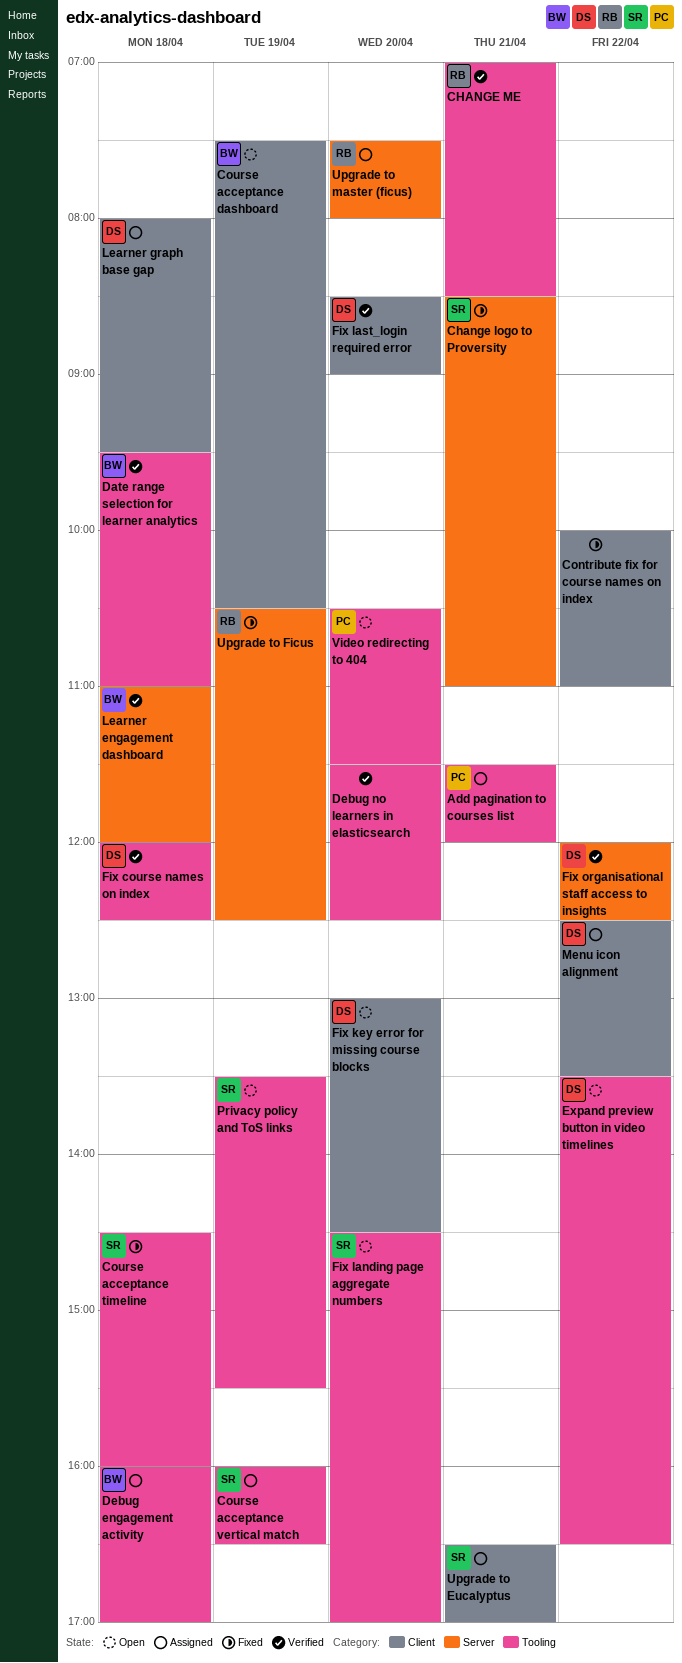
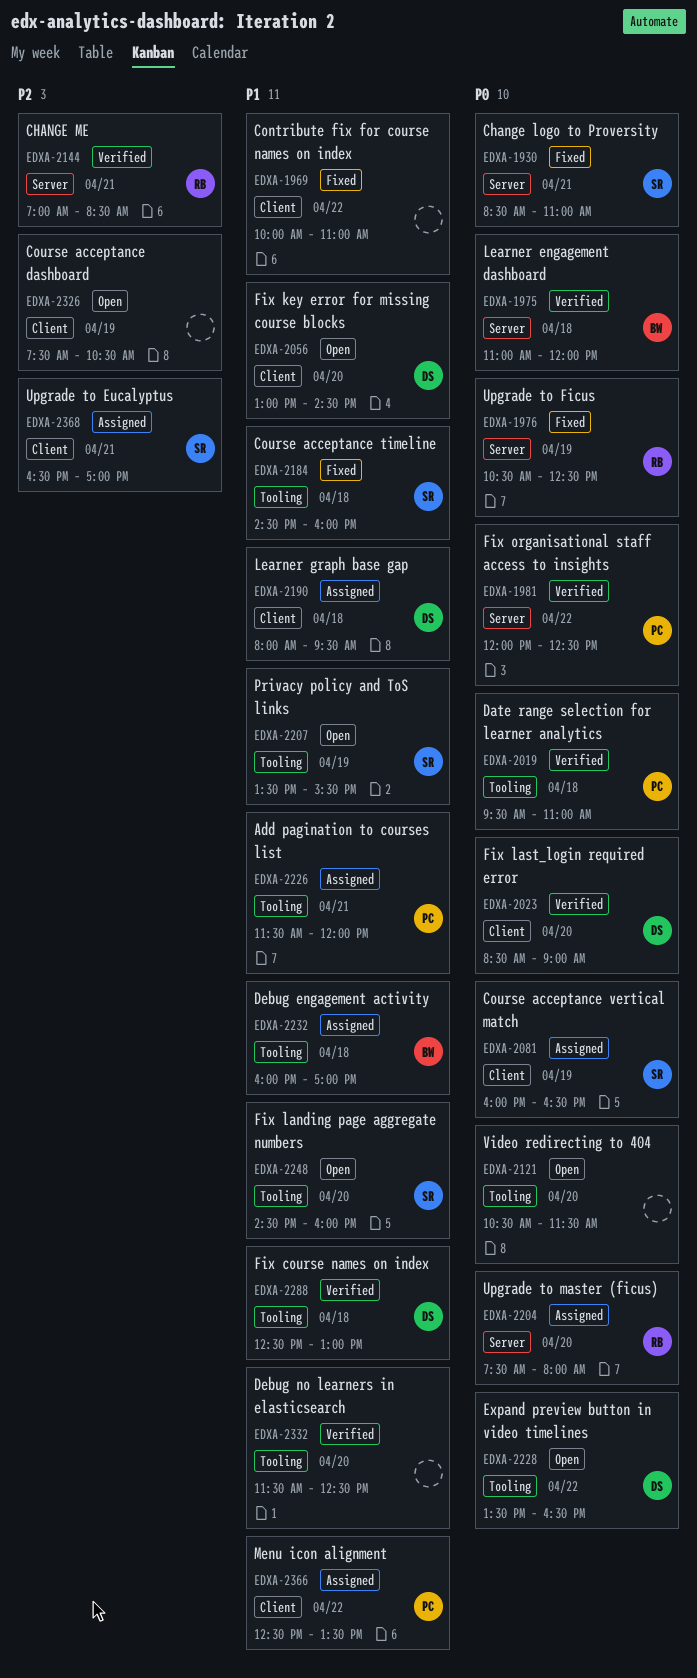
CHANGE ME, label: Tooling -> Server
Course acceptance dashboard, owner: BW -> none
Course acceptance vertical match, label: Tooling -> Client
Date range selection for learner analytics, owner: BW -> PC
Fix course names on index, begins: 12:00 -> 12:30
Fix course names on index, ends: 12:30 -> 13:00
Fix landing page aggregate numbers, ends: 17:00 -> 16:00
Fix organisational staff access to insights, owner: DS -> PC
Menu icon alignment, owner: DS -> PC
Video redirecting to 404, owner: PC -> none

